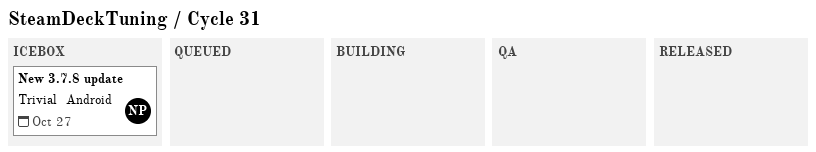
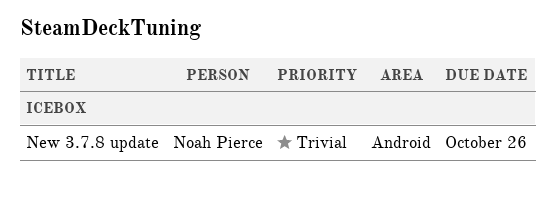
New 3.7.8 update, due: Oct 27 -> Oct 26

